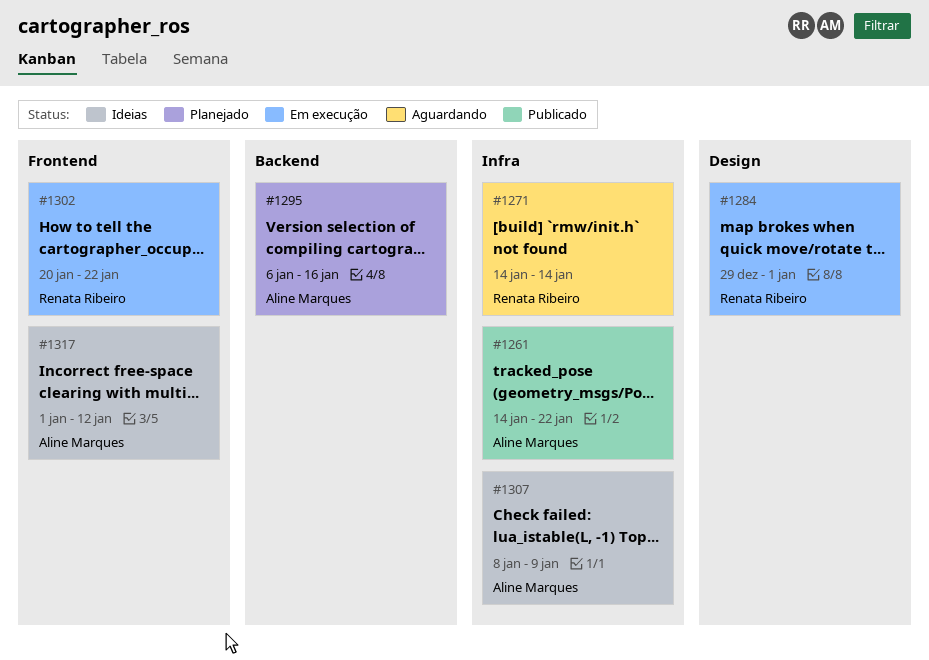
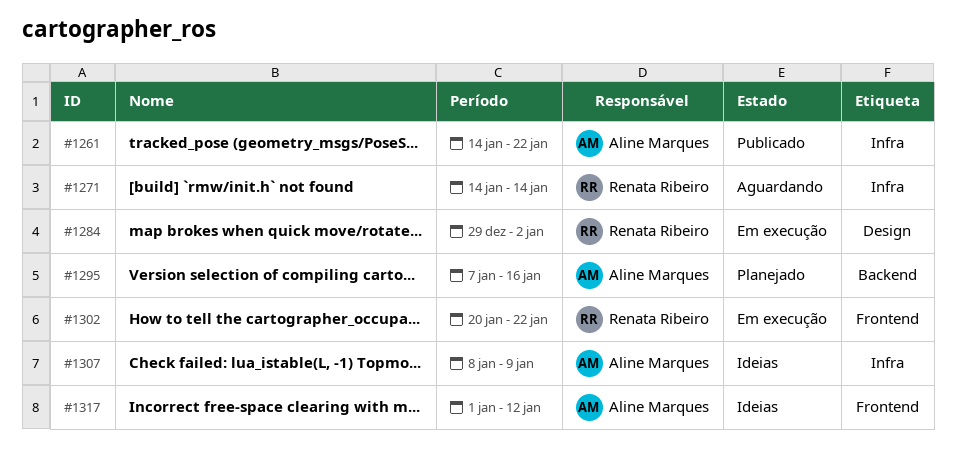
#1284, due: Jan 1 -> Jan 2
#1295, start: Jan 6 -> Jan 7

